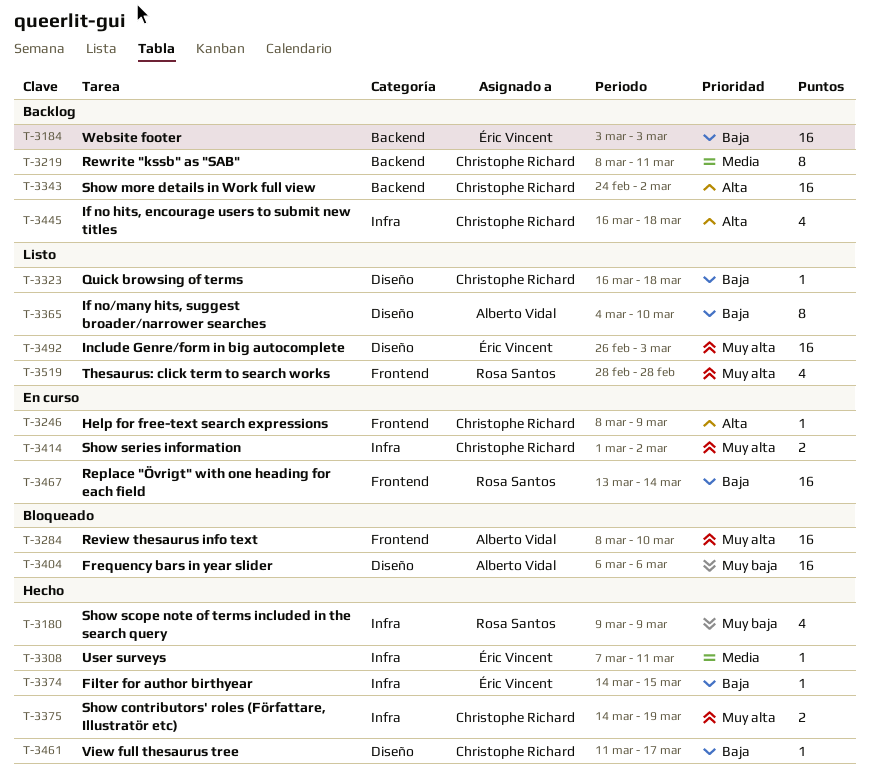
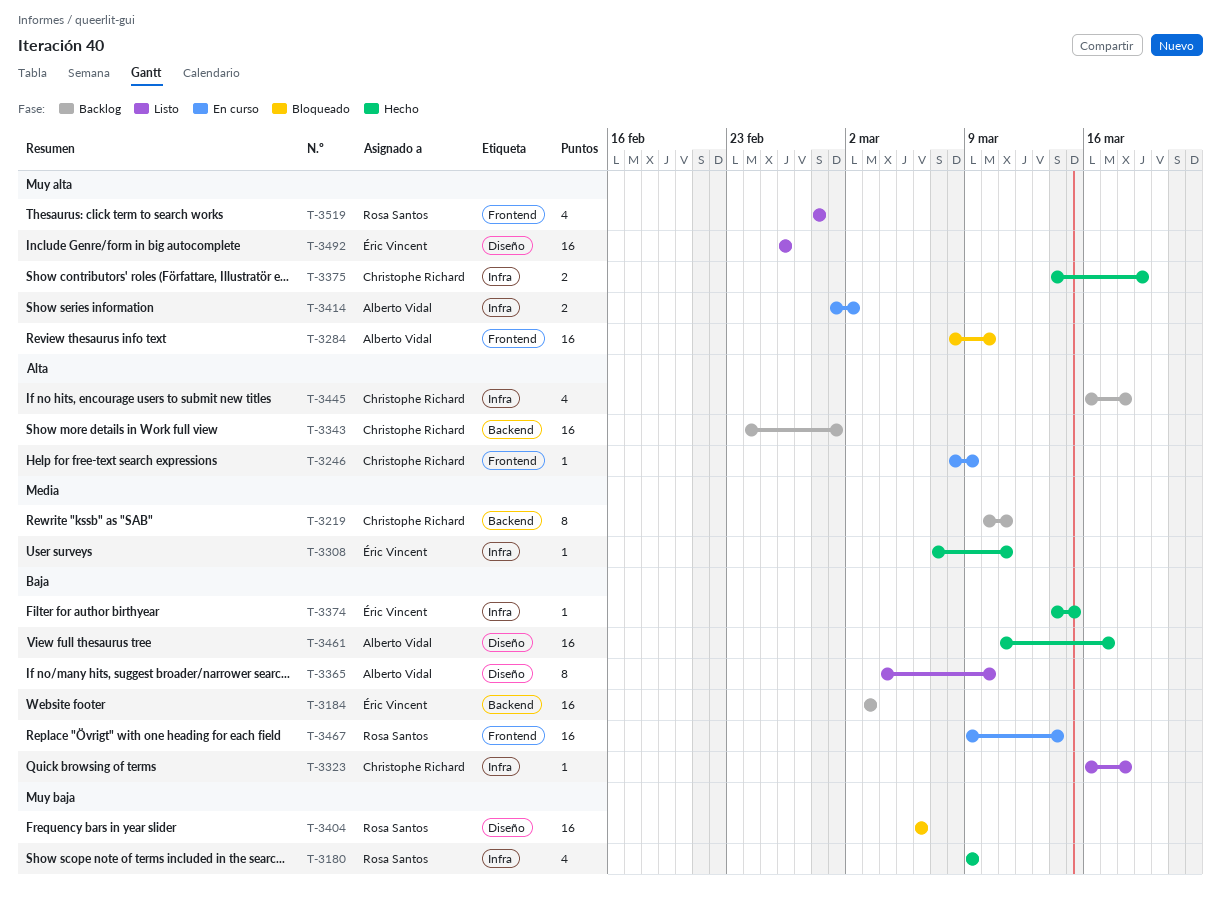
T-3219, start: Mar 8 -> Mar 10
T-3323, label: Diseño -> Infra
T-3343, due: Mar 2 -> Mar 1
T-3404, owner: Alberto Vidal -> Rosa Santos
T-3414, owner: Christophe Richard -> Alberto Vidal
T-3461, owner: Christophe Richard -> Alberto Vidal
T-3461, estimate: 1 -> 16
T-3467, start: Mar 13 -> Mar 9
T-3492, due: Mar 3 -> Feb 26

